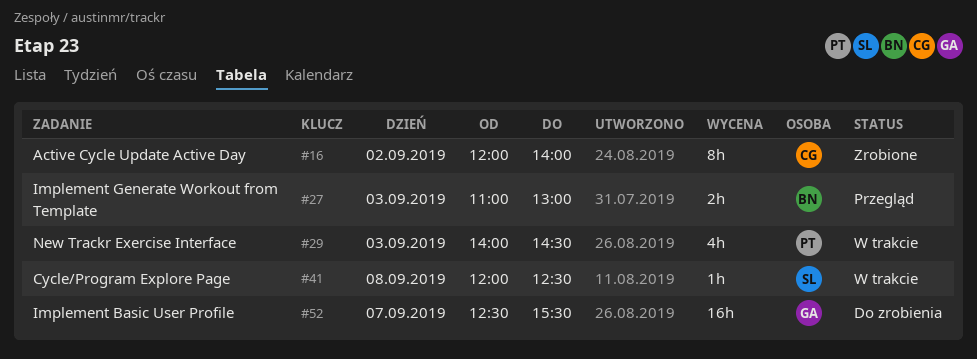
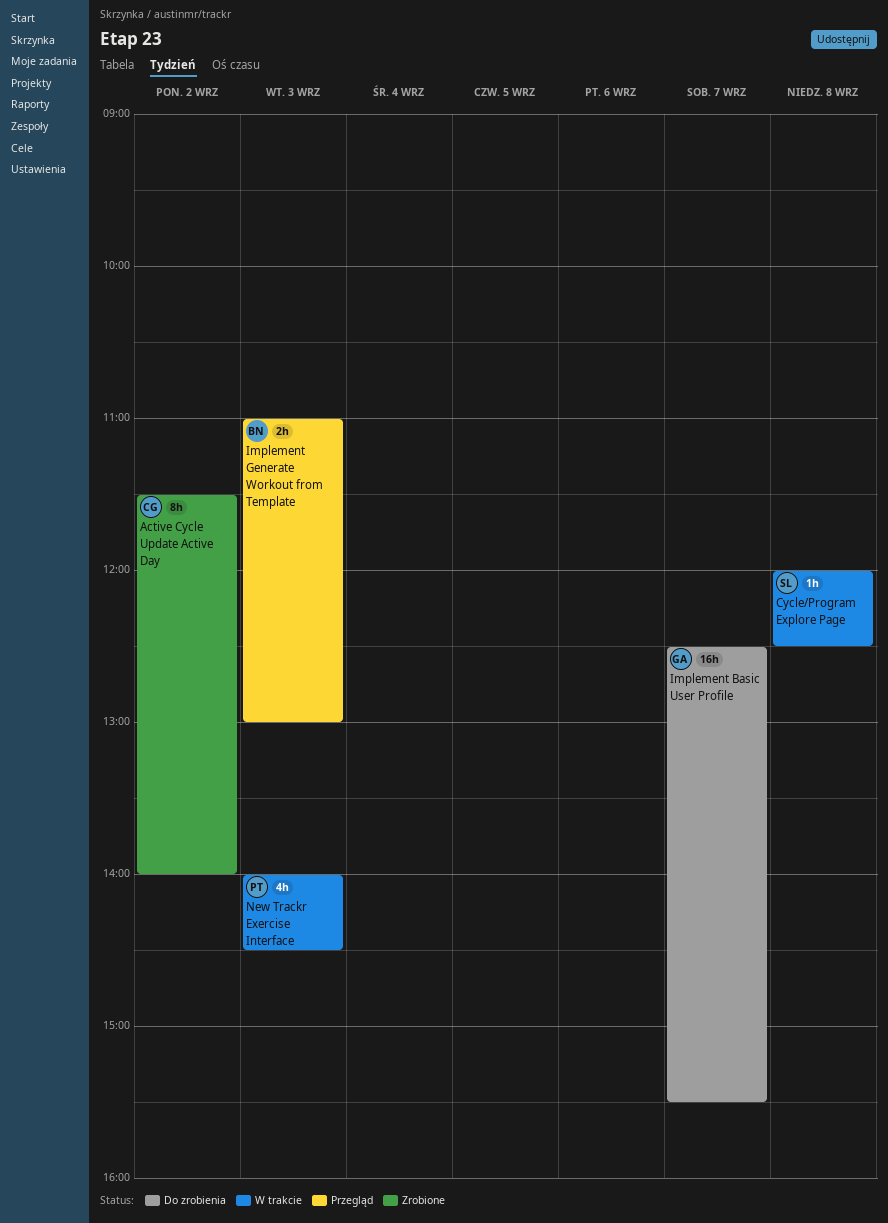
Active Cycle Update Active Day, begins: 12:00 -> 11:30

